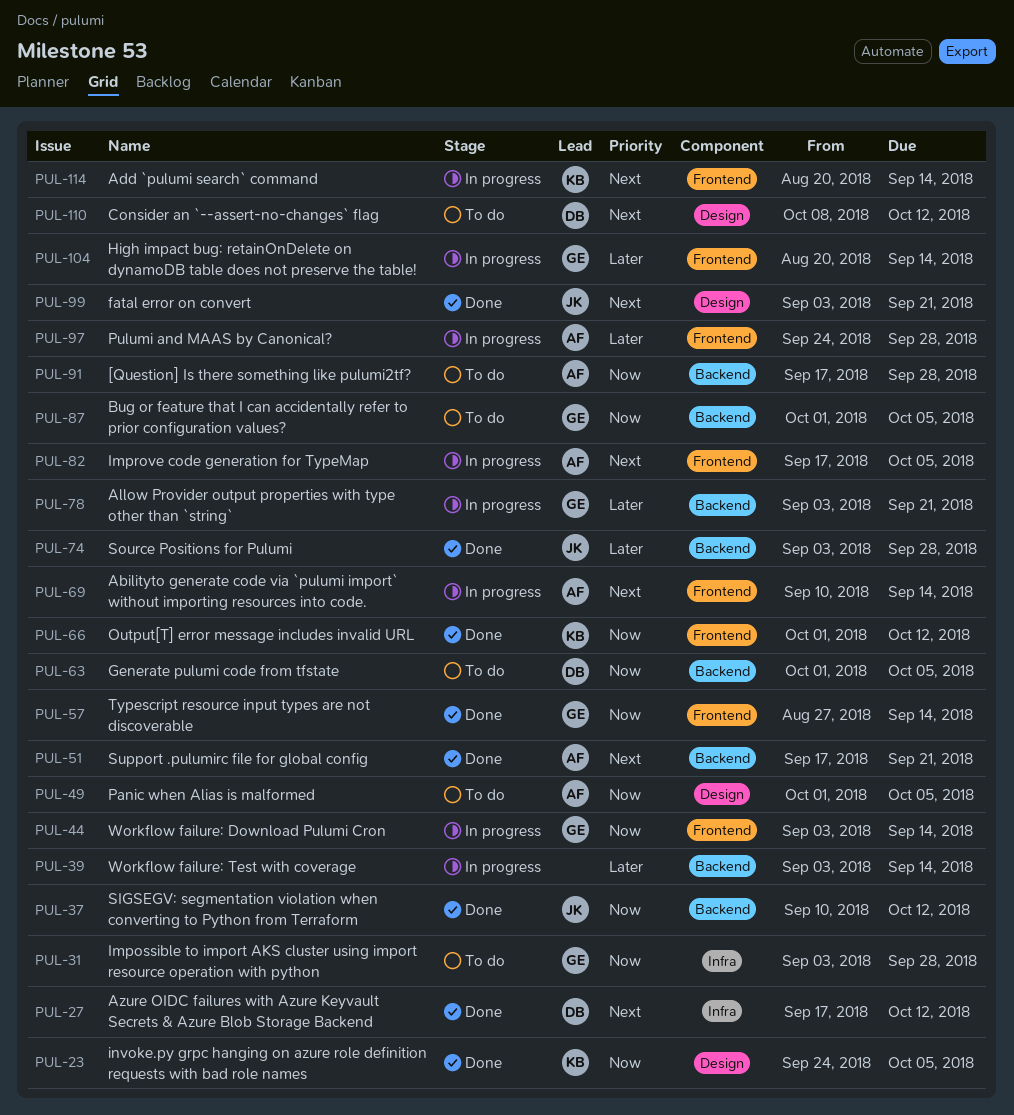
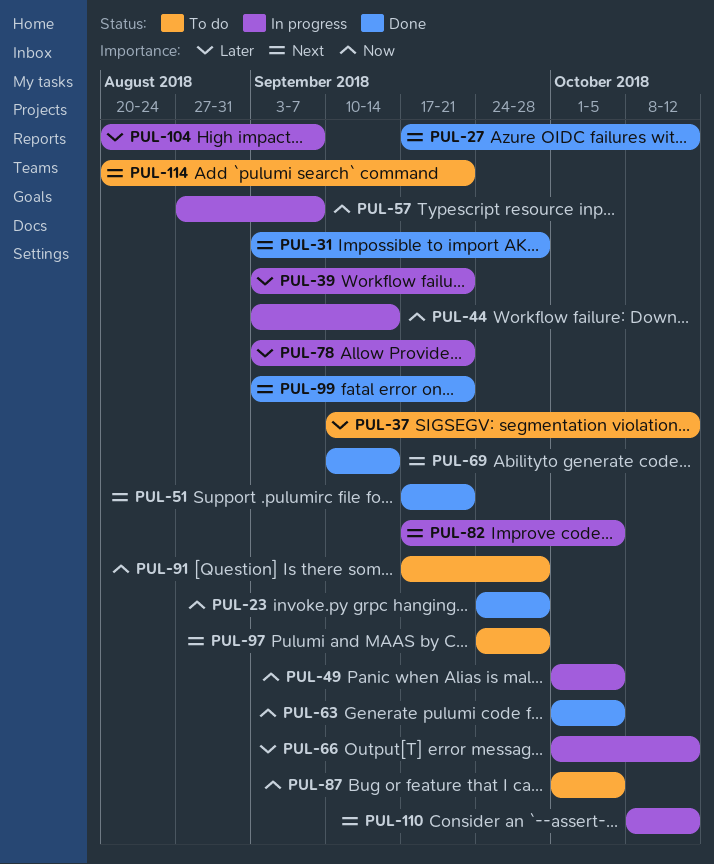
PUL-23, due: Oct 5 -> Sep 28
PUL-31, status: To do -> Done
PUL-31, priority: Now -> Next
PUL-37, status: Done -> To do
PUL-37, priority: Now -> Later
PUL-39, due: Sep 14 -> Sep 21
PUL-49, status: To do -> In progress
PUL-57, status: Done -> In progress
PUL-57, due: Sep 14 -> Sep 7
PUL-63, status: To do -> Done
PUL-66, status: Done -> In progress
PUL-66, priority: Now -> Later
PUL-69, status: In progress -> Done
PUL-74: present -> none
PUL-97, status: In progress -> To do
PUL-97, priority: Later -> Next
PUL-104, due: Sep 14 -> Sep 7
PUL-110, status: To do -> In progress
PUL-114, status: In progress -> To do
PUL-114, due: Sep 14 -> Sep 21

